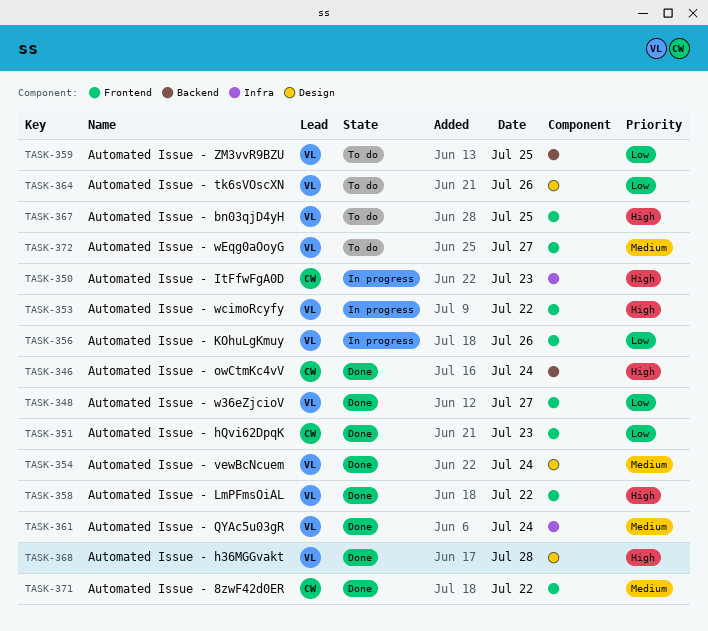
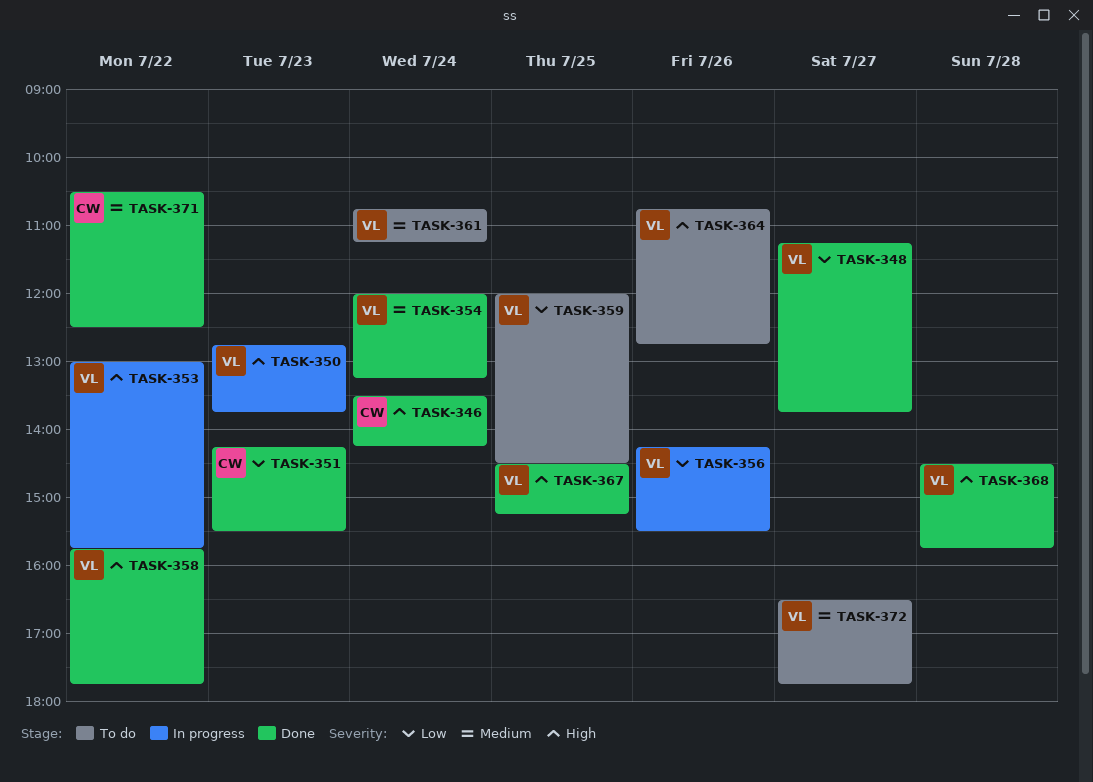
TASK-350, owner: CW -> VL
TASK-361, status: Done -> To do
TASK-364, priority: Low -> High
TASK-367, status: To do -> Done

